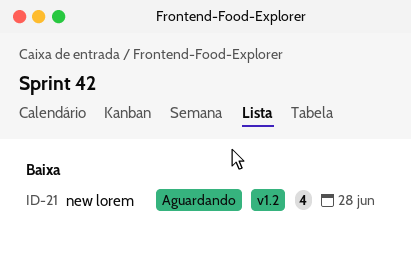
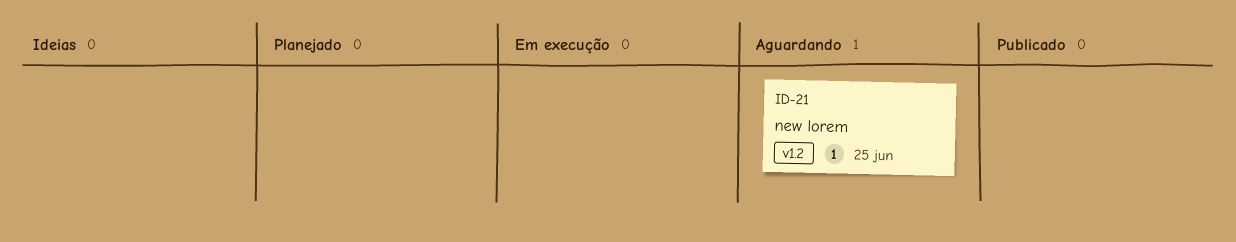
ID-21, estimate: 4 -> 1
ID-21, due: Jun 28 -> Jun 25

